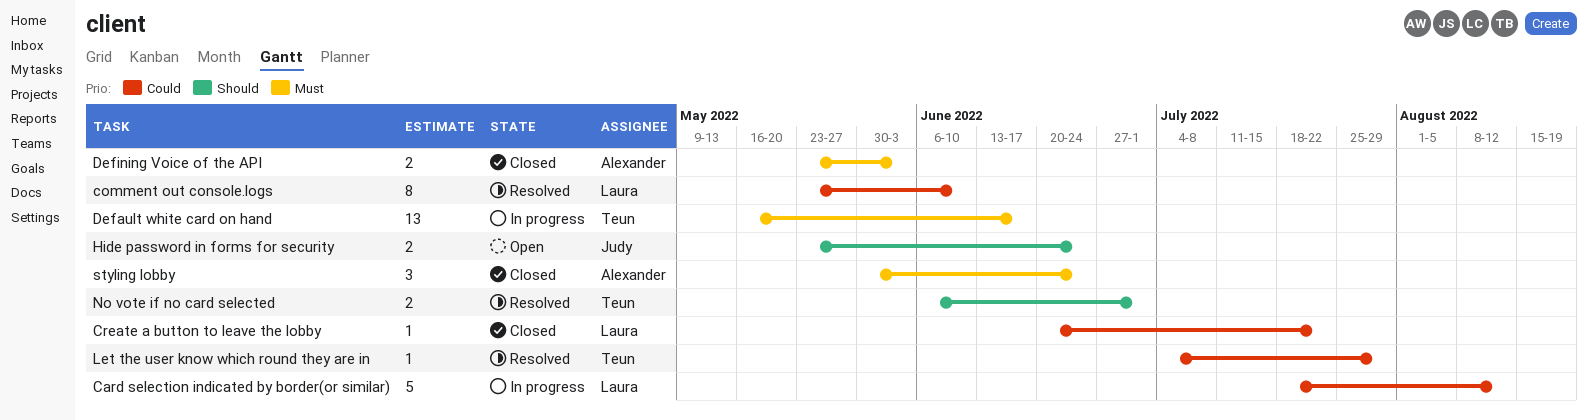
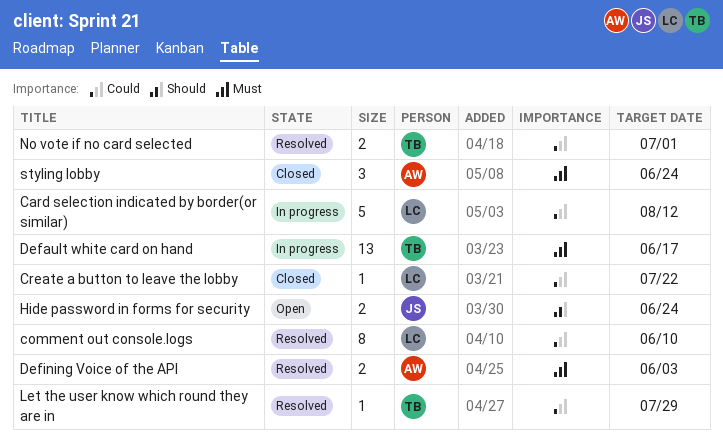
Defining Voice of the API, status: Closed -> Resolved
No vote if no card selected, priority: Should -> Could

